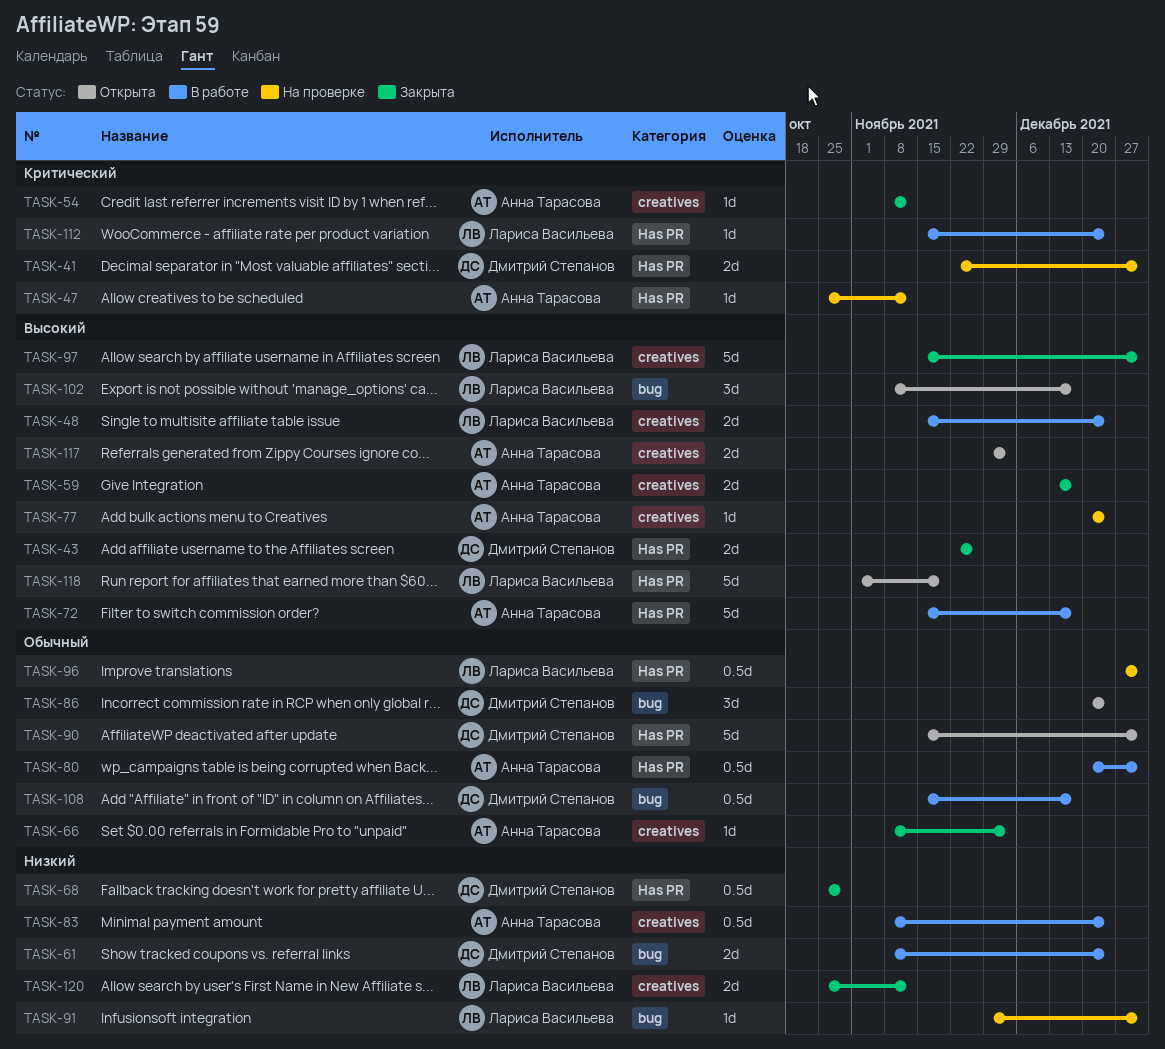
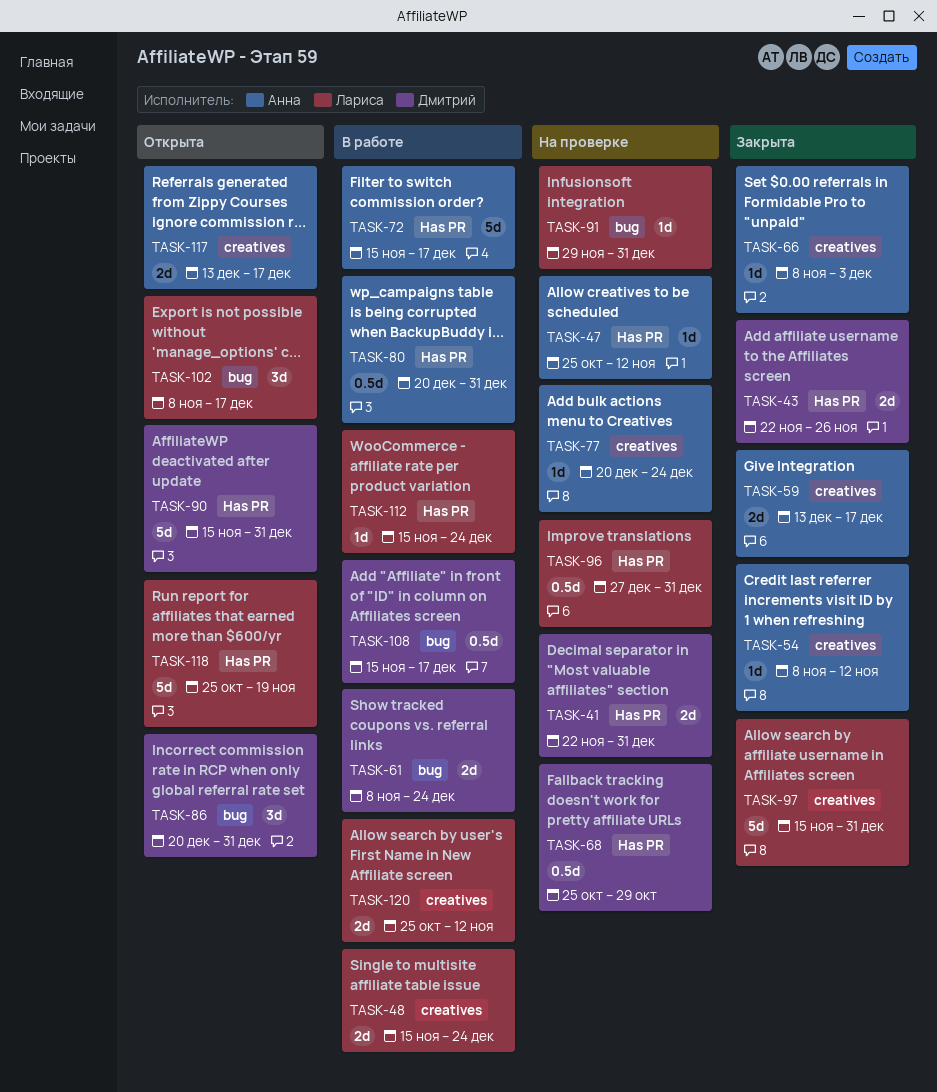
TASK-68, status: Закрыта -> На проверке
TASK-83: present -> none
TASK-86, due: Dec 24 -> Dec 31
TASK-117, start: Nov 29 -> Dec 13
TASK-117, due: Dec 3 -> Dec 17
TASK-118, start: Nov 1 -> Oct 25
TASK-120, status: Закрыта -> В работе

